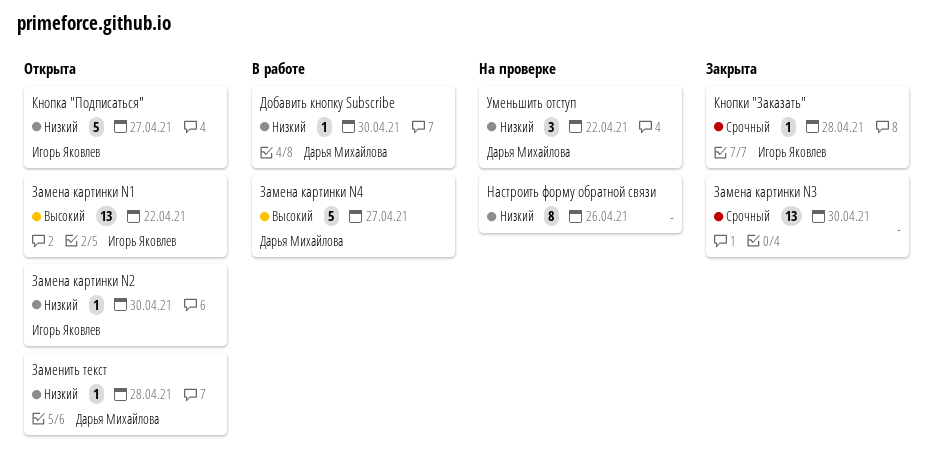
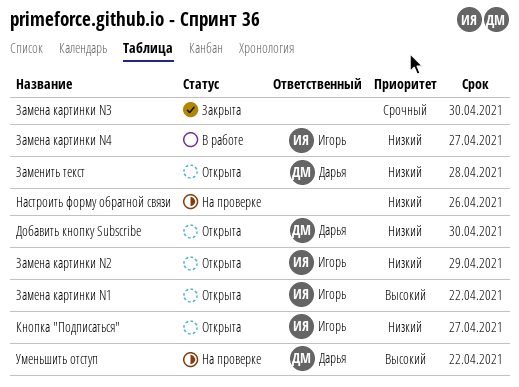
Добавить кнопку Subscribe, status: В работе -> Открыта
Замена картинки N2, due: Apr 30 -> Apr 29
Замена картинки N4, owner: Дарья Михайлова -> Игорь Яковлев
Замена картинки N4, priority: Высокий -> Низкий
Кнопки "Заказать": present -> none
Уменьшить отступ, priority: Низкий -> Высокий

